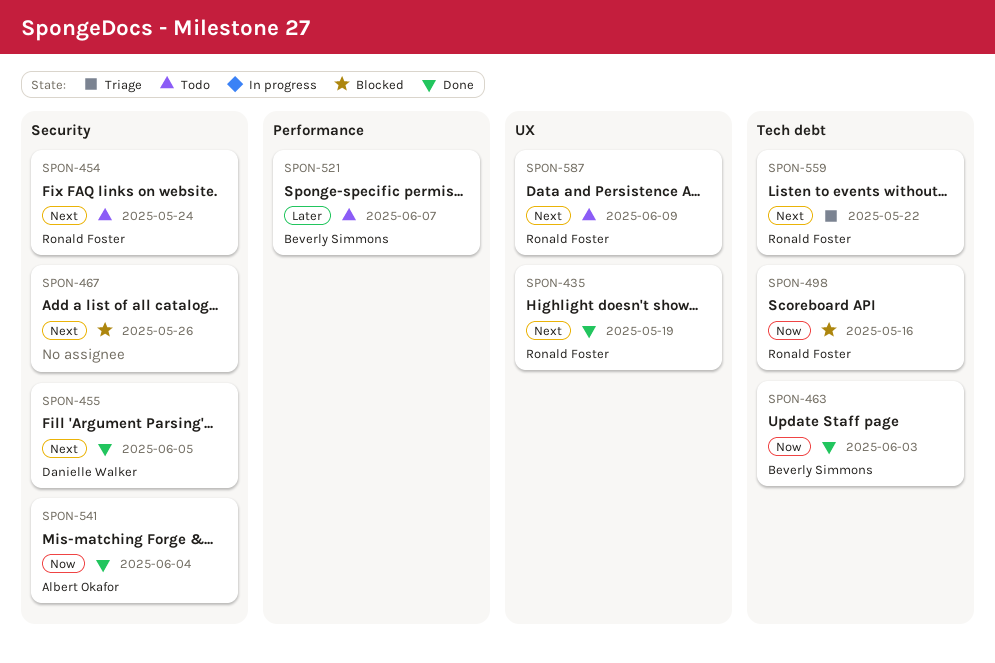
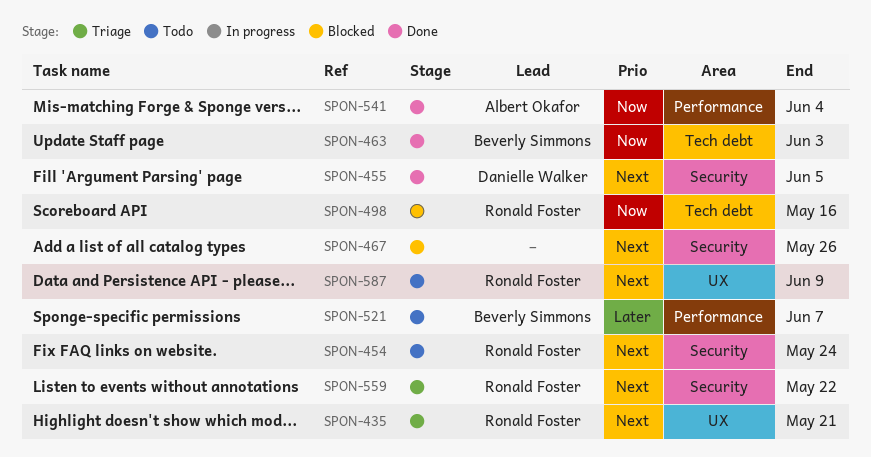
SPON-435, status: Done -> Triage
SPON-435, due: May 19 -> May 21
SPON-541, label: Security -> Performance
SPON-559, label: Tech debt -> Security

